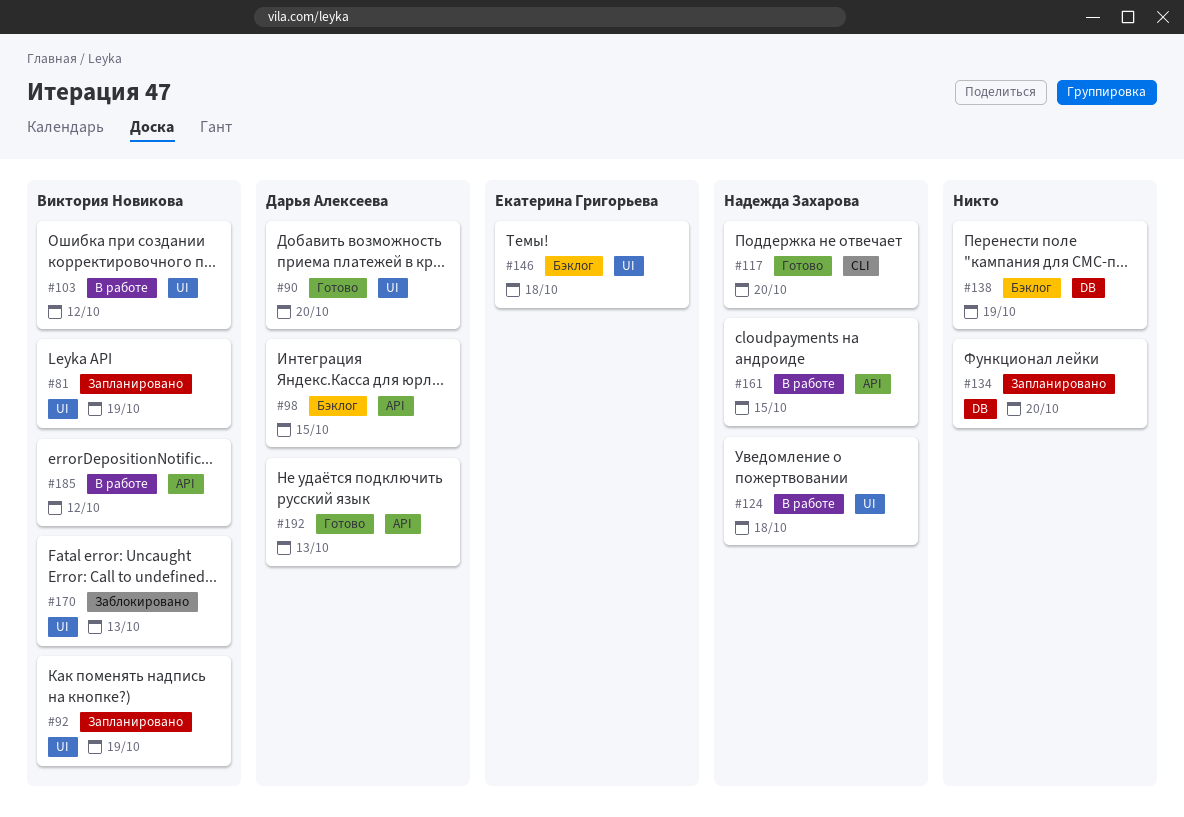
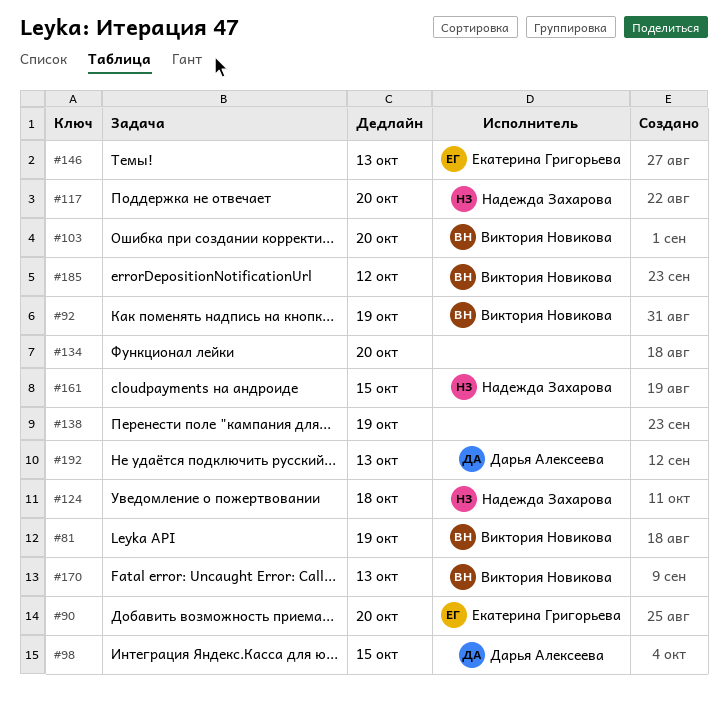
#90, owner: Дарья Алексеева -> Екатерина Григорьева
#103, due: Oct 12 -> Oct 20
#146, due: Oct 18 -> Oct 13

